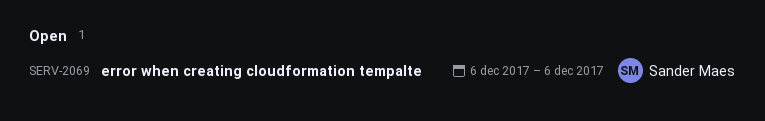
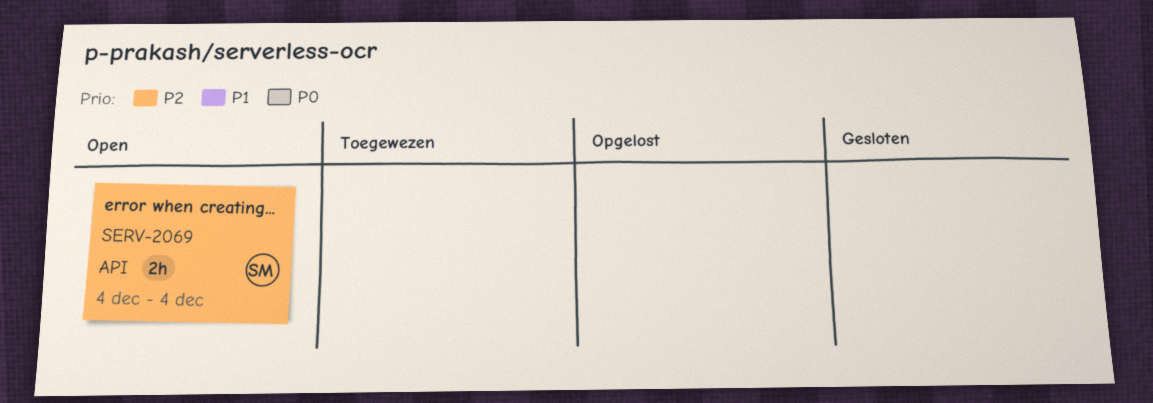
SERV-2069, start: Dec 6 -> Dec 4
SERV-2069, due: Dec 6 -> Dec 4

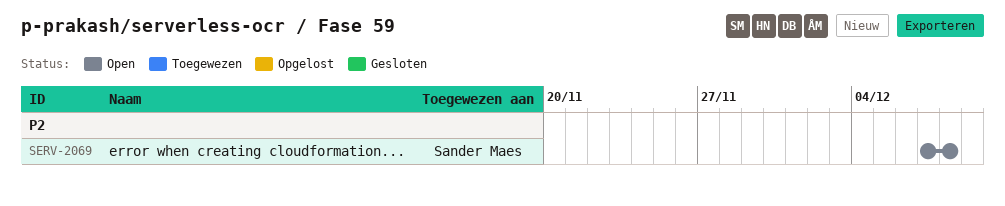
SERV-2069, start: Dec 4 -> Dec 7
SERV-2069, due: Dec 4 -> Dec 8

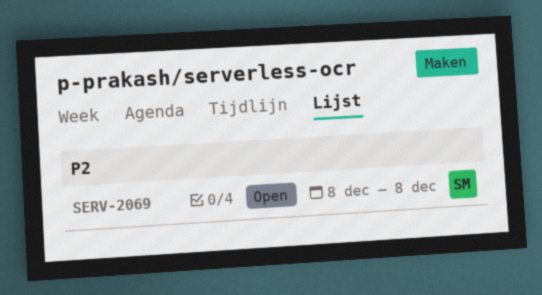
SERV-2069, start: Dec 7 -> Dec 8

